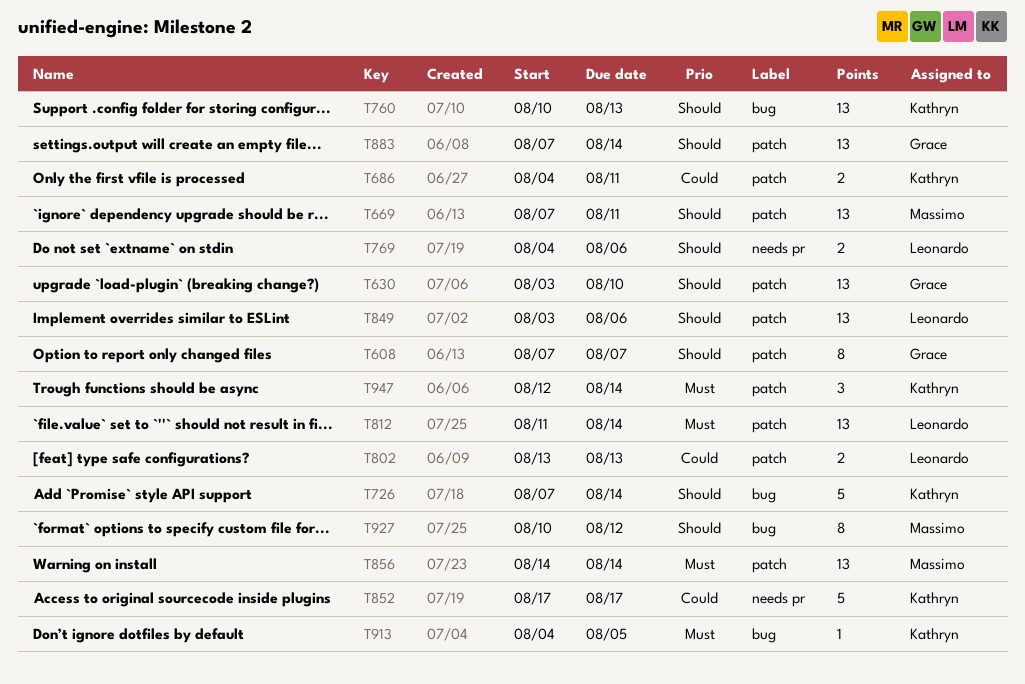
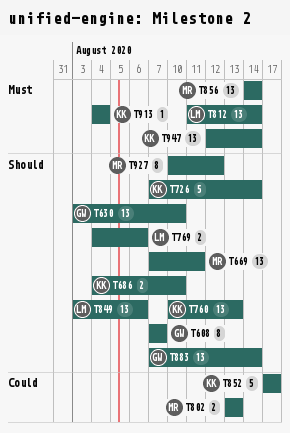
T686, priority: Could -> Should
T686, due: Aug 11 -> Aug 10
T802, owner: Leonardo -> Massimo
T913, due: Aug 5 -> Aug 4
T947, estimate: 3 -> 13

